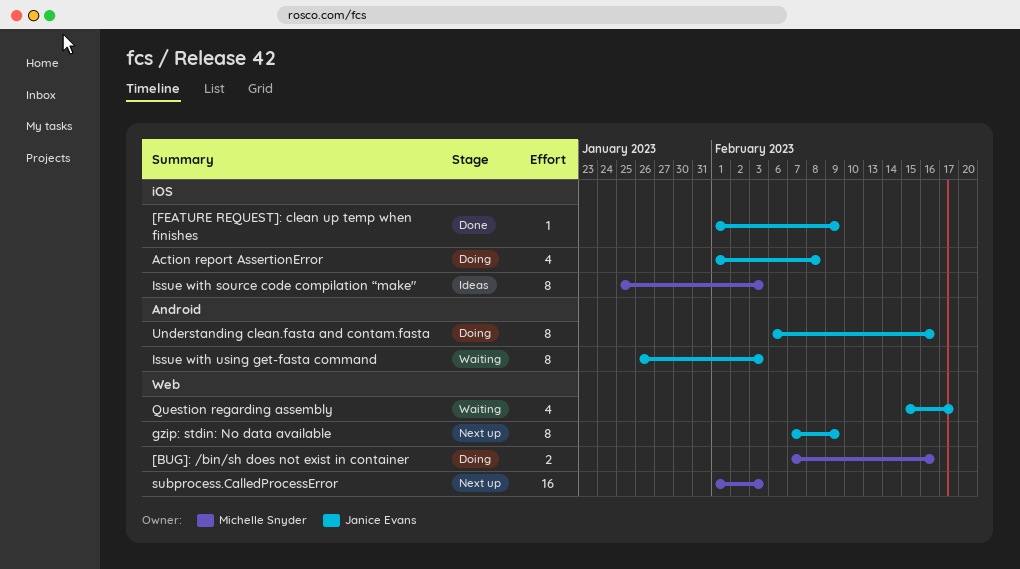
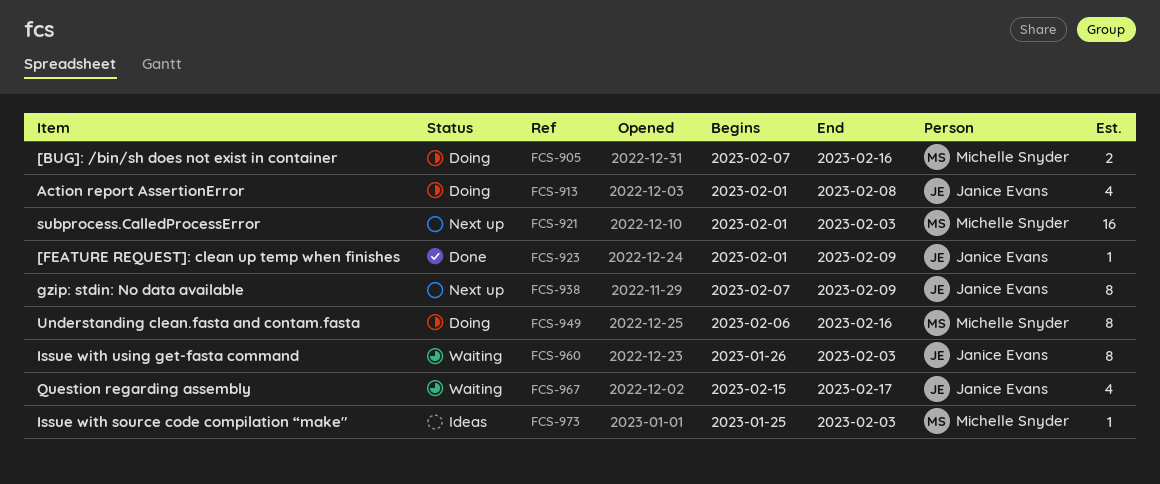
Issue with source code compilation “make", estimate: 8 -> 1
Understanding clean.fasta and contam.fasta, owner: Janice Evans -> Michelle Snyder

